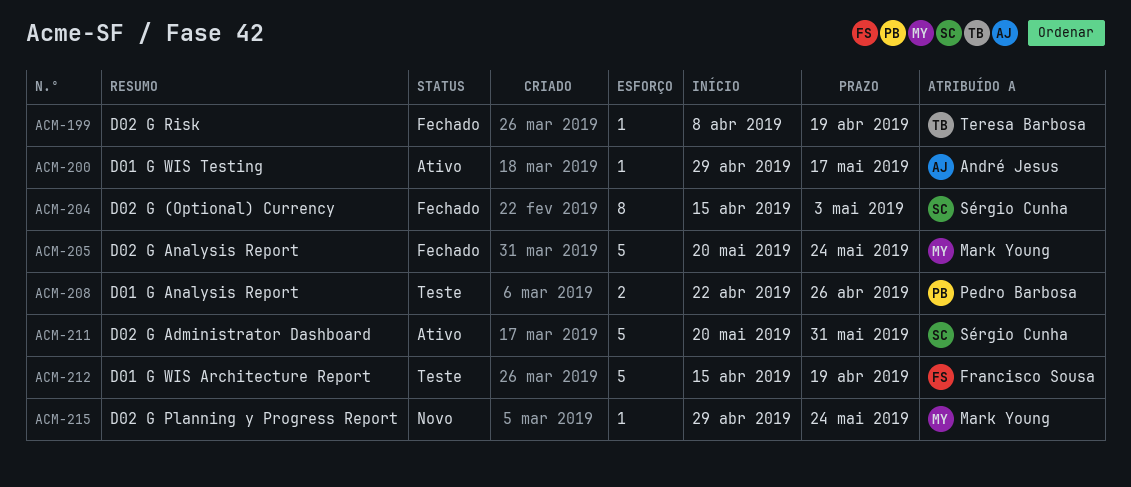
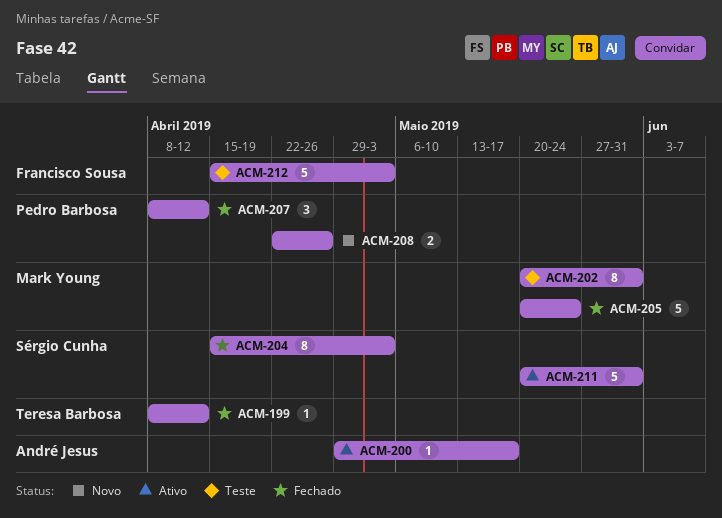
ACM-199, due: Apr 19 -> Apr 12
ACM-202: none -> present
ACM-207: none -> present
ACM-208, status: Teste -> Novo
ACM-212, due: Apr 19 -> May 3
ACM-215: present -> none

